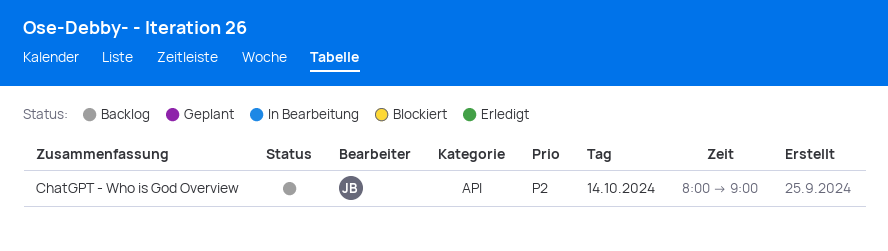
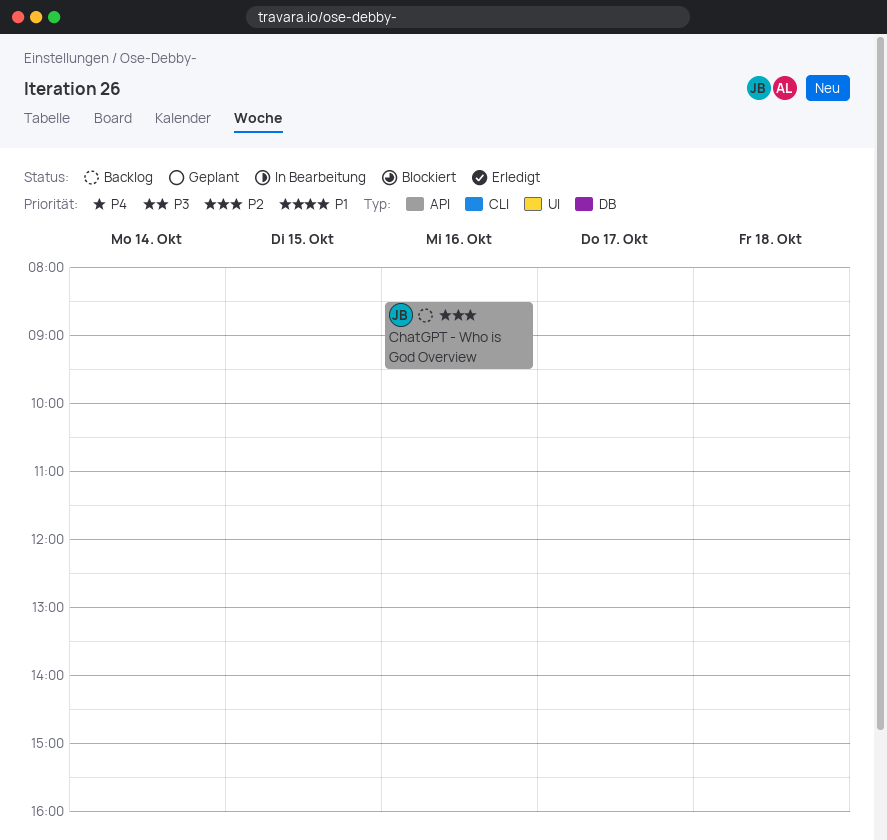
ChatGPT - Who is God Overview, day: Oct 14 -> Oct 16
ChatGPT - Who is God Overview, begins: 08:00 -> 08:30
ChatGPT - Who is God Overview, ends: 09:00 -> 09:30

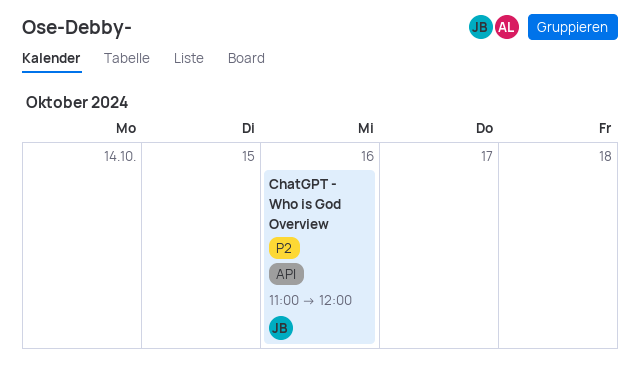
ChatGPT - Who is God Overview, begins: 08:30 -> 11:00
ChatGPT - Who is God Overview, ends: 09:30 -> 12:00

